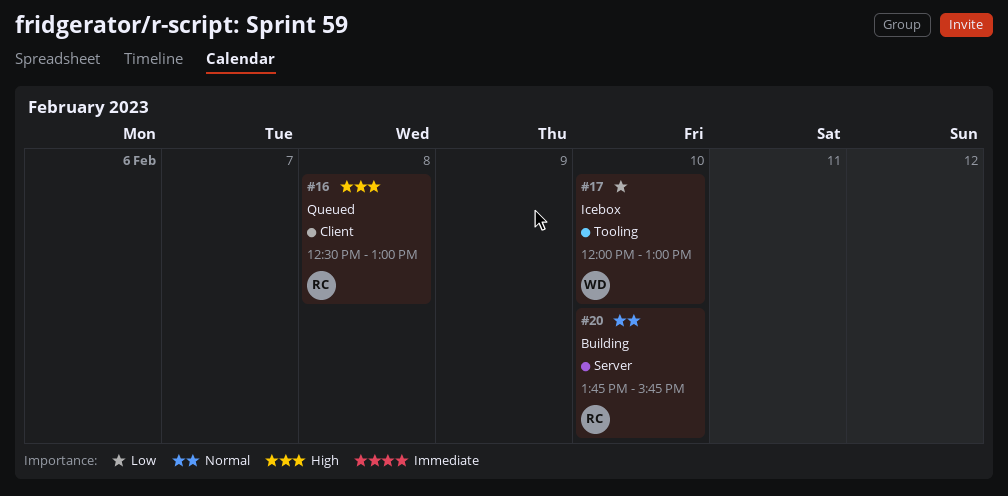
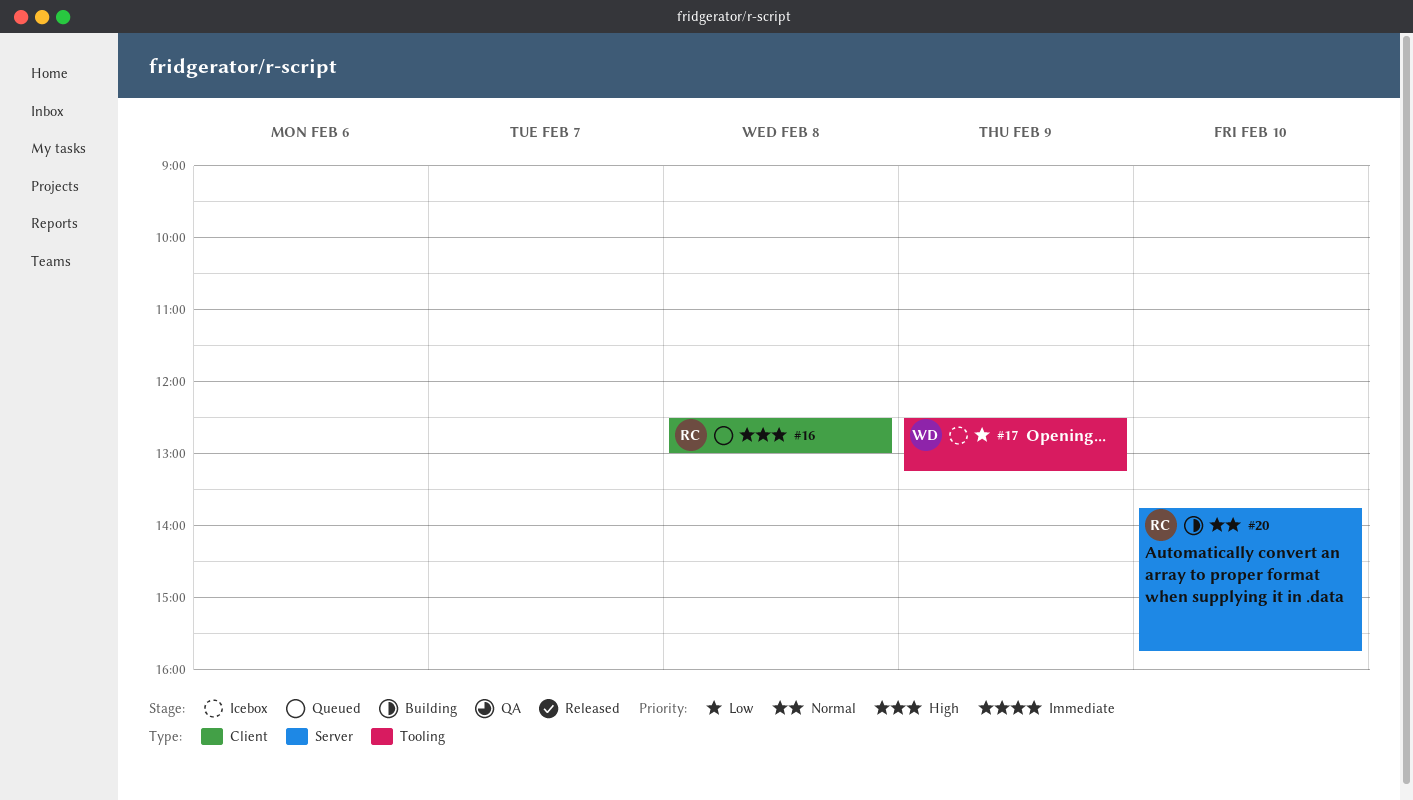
#17, day: Feb 10 -> Feb 9
#17, begins: 12:00 -> 12:30
#17, ends: 13:00 -> 13:15

